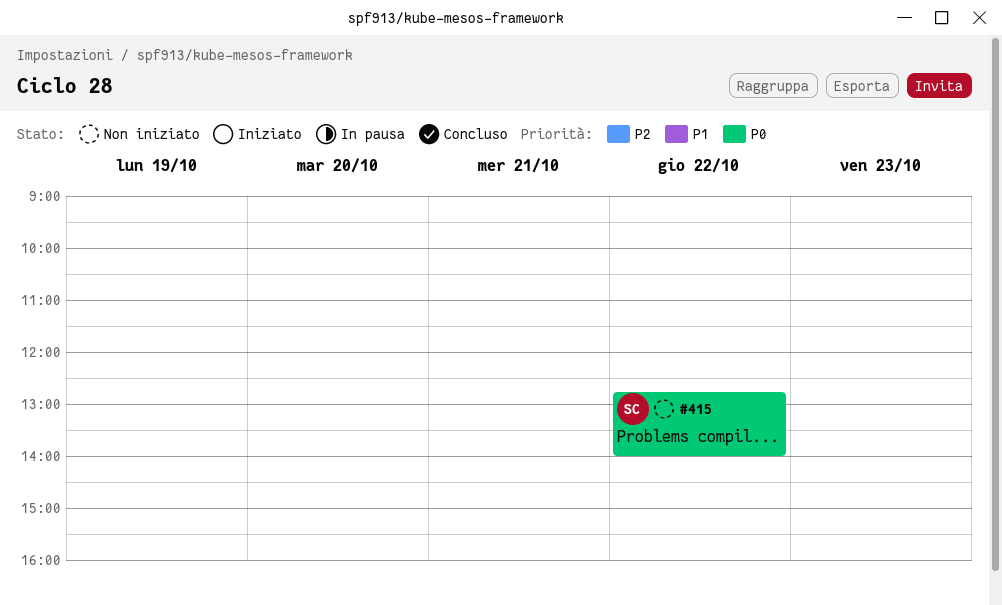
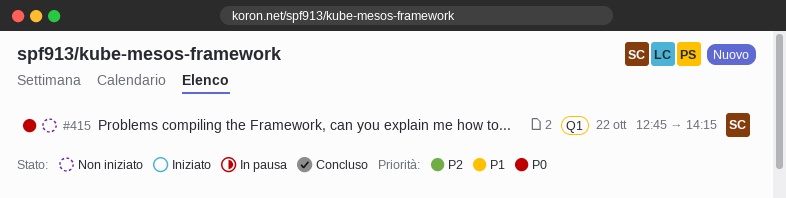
#415, ends: 14:00 -> 14:15

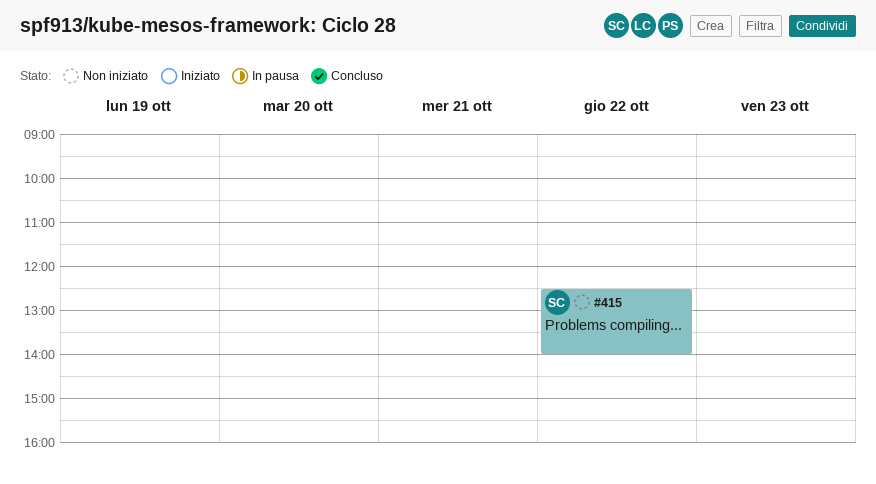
#415, begins: 12:45 -> 12:30
#415, ends: 14:15 -> 14:00

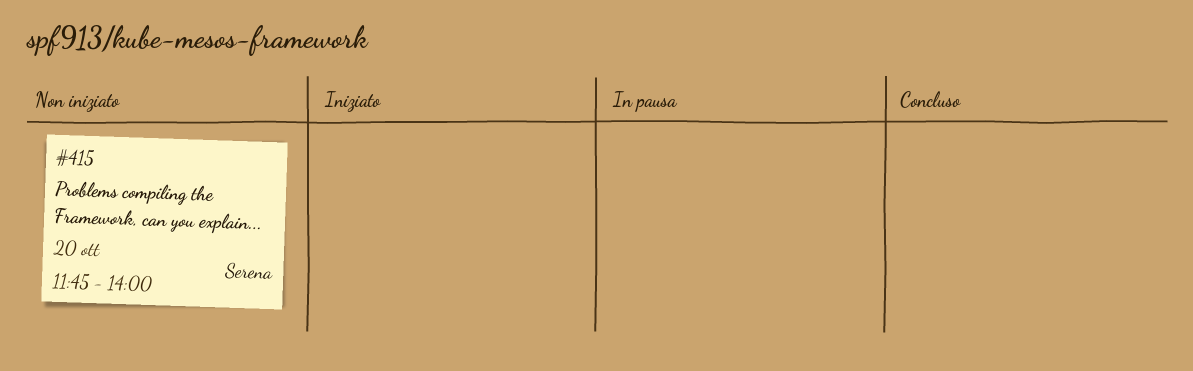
#415, day: Oct 22 -> Oct 20
#415, begins: 12:30 -> 11:45

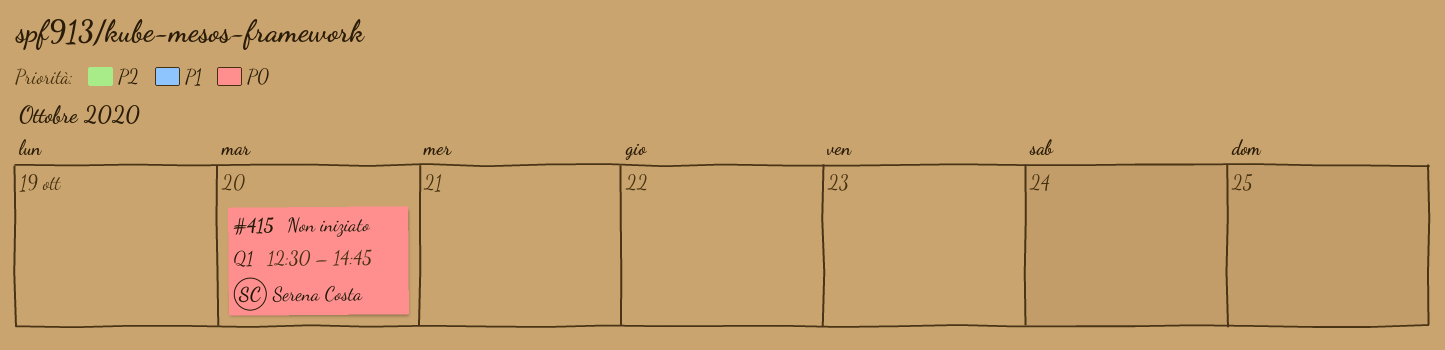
#415, begins: 11:45 -> 12:30
#415, ends: 14:00 -> 14:45

